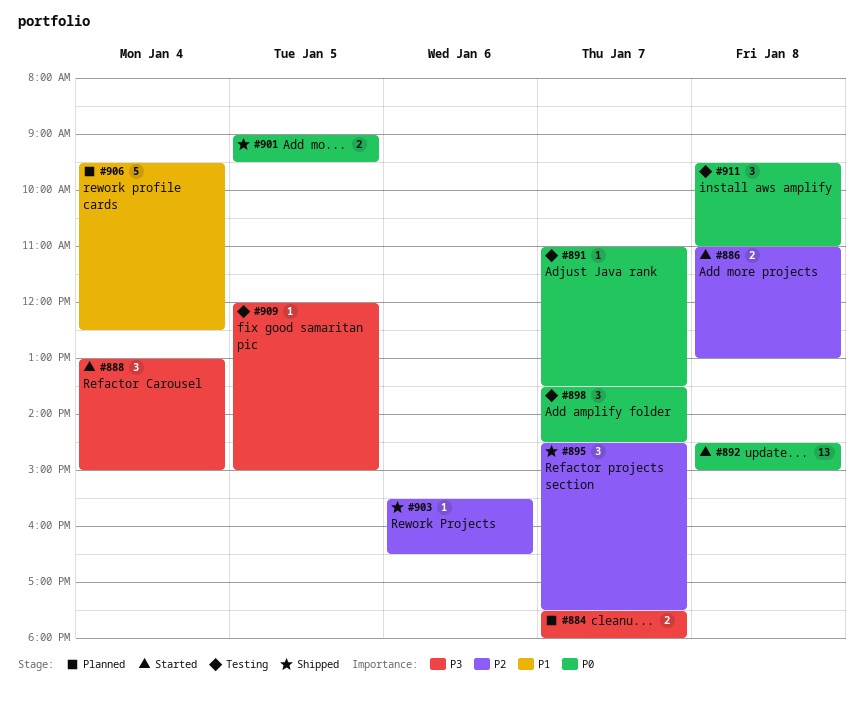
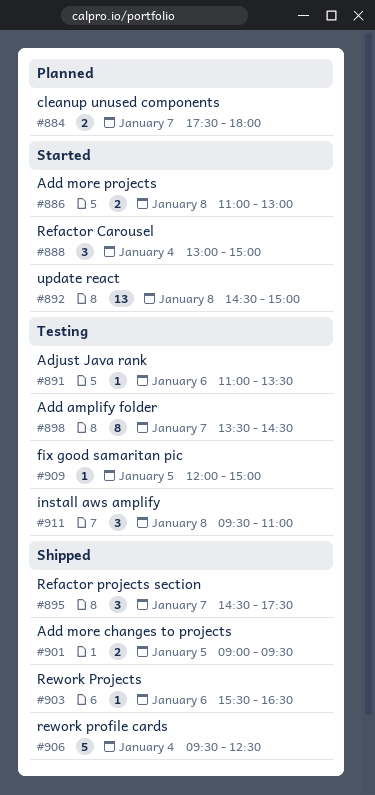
#891, day: Jan 7 -> Jan 6
#898, estimate: 3 -> 8
#906, status: Planned -> Shipped

